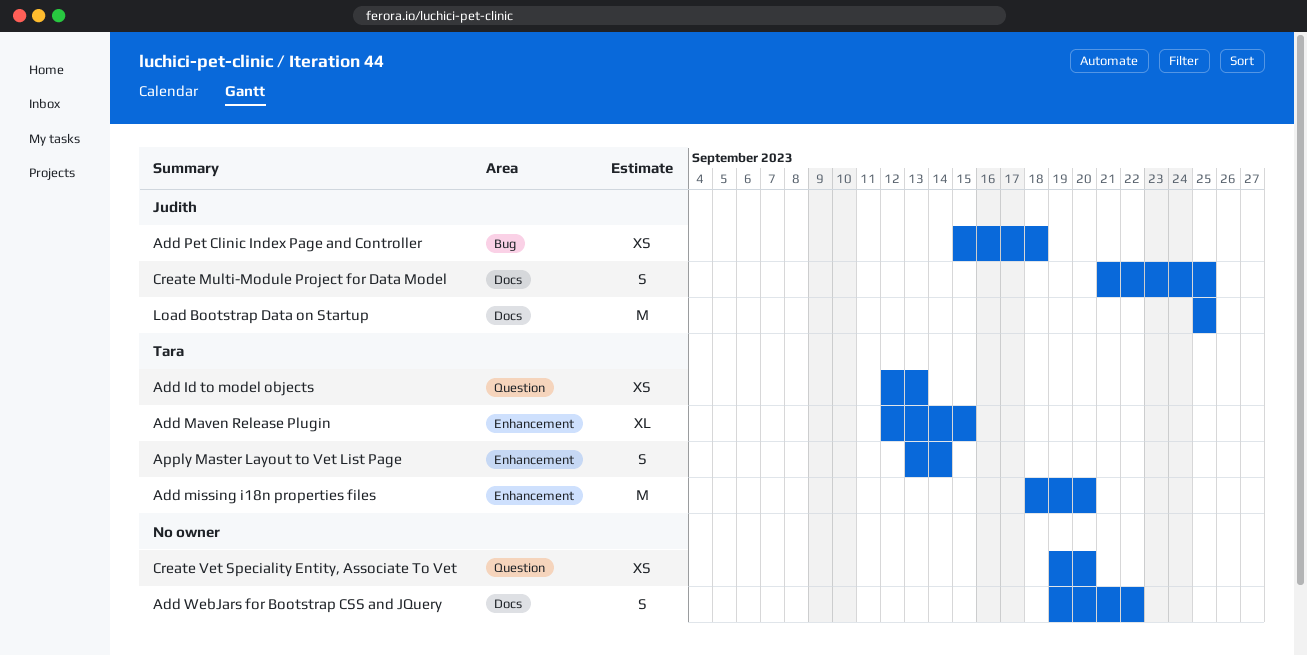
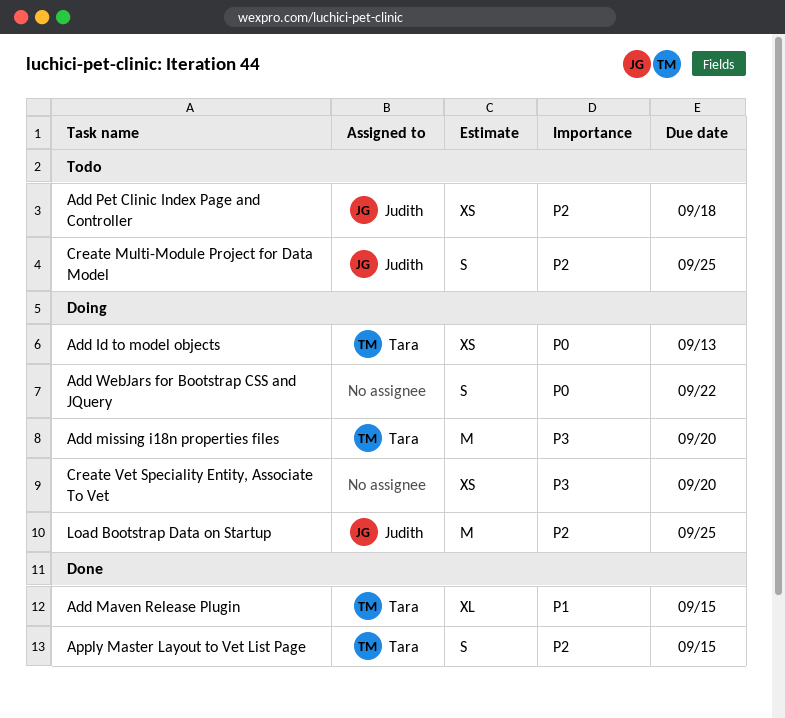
Apply Master Layout to Vet List Page, due: Sep 14 -> Sep 15

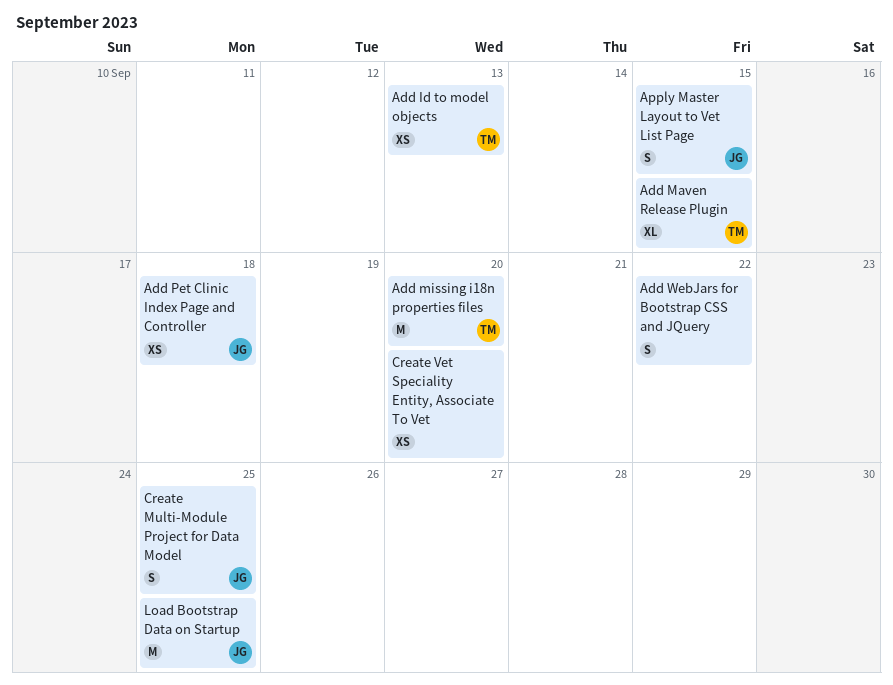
Apply Master Layout to Vet List Page, owner: Tara -> Judith

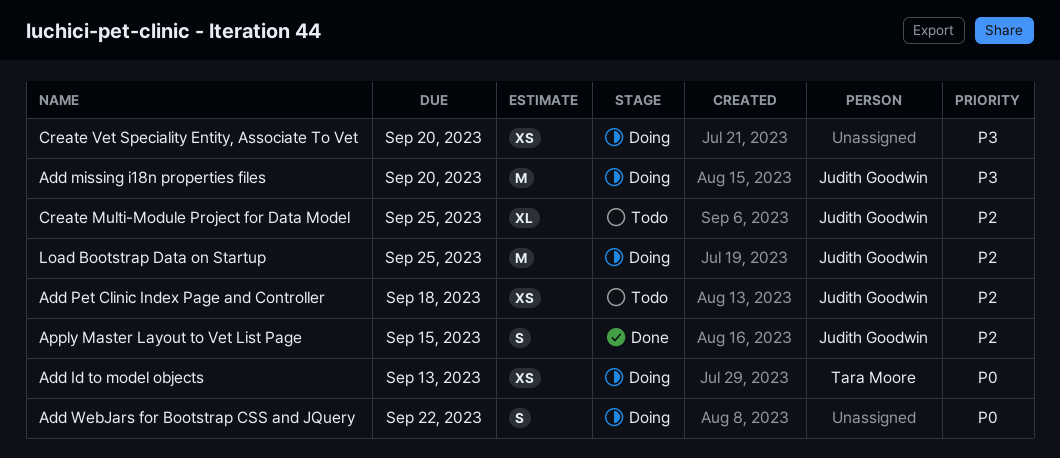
Add Maven Release Plugin: present -> none
Add missing i18n properties files, owner: Tara Moore -> Judith Goodwin
Create Multi-Module Project for Data Model, estimate: S -> XL

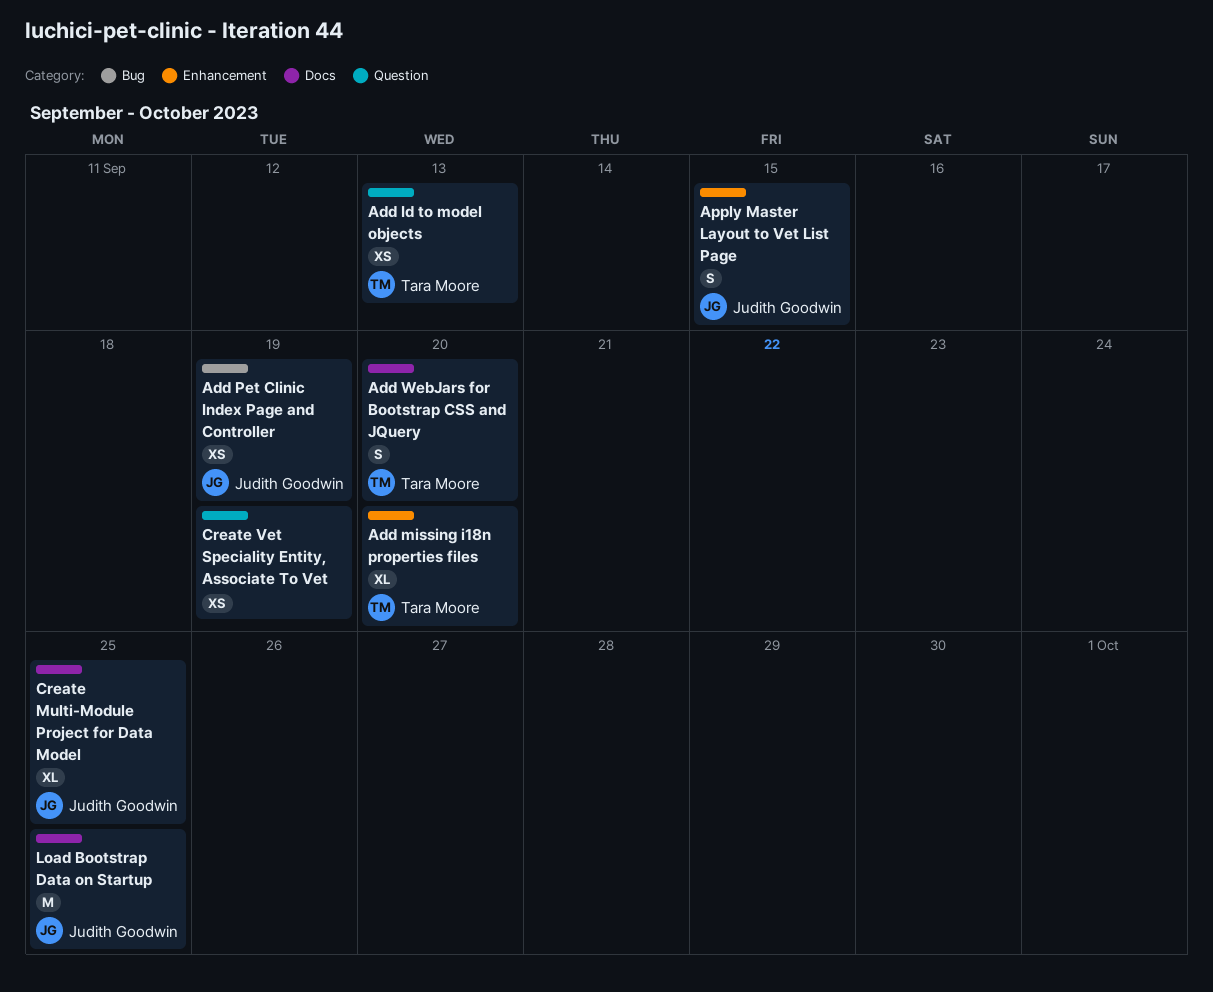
Add missing i18n properties files, owner: Judith Goodwin -> Tara Moore
Add missing i18n properties files, estimate: M -> XL
Add Pet Clinic Index Page and Controller, due: Sep 18 -> Sep 19
Add WebJars for Bootstrap CSS and JQuery, owner: none -> Tara Moore
Add WebJars for Bootstrap CSS and JQuery, due: Sep 22 -> Sep 20
Create Vet Speciality Entity, Associate To Vet, due: Sep 20 -> Sep 19

